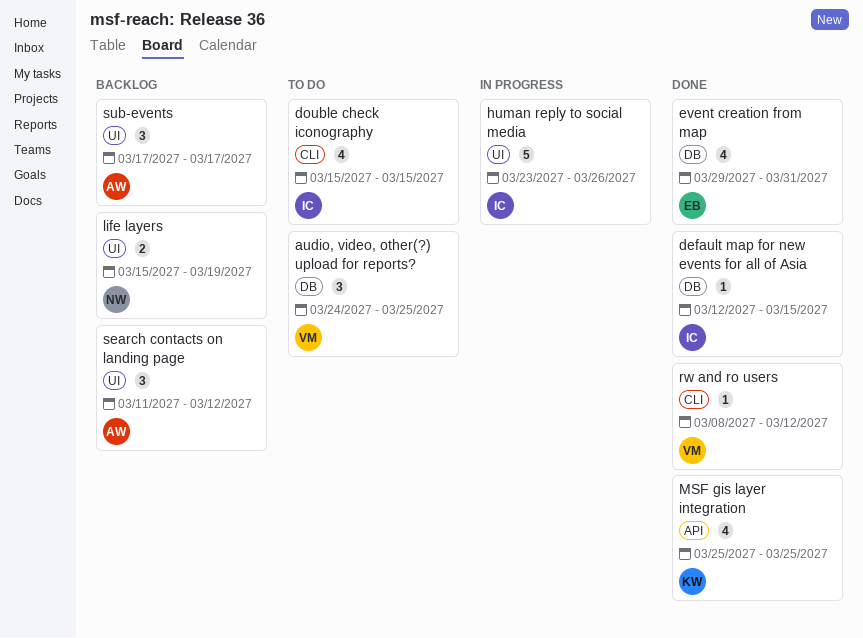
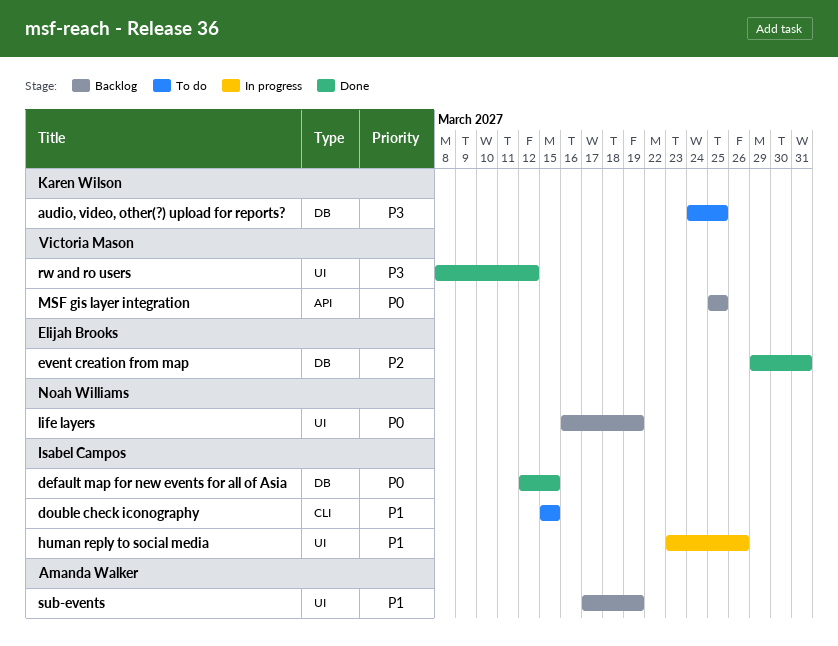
audio, video, other(?) upload for reports?, owner: Victoria Mason -> Karen Wilson
life layers, start: Mar 15 -> Mar 16
MSF gis layer integration, status: Done -> Backlog
MSF gis layer integration, owner: Karen Wilson -> Victoria Mason
rw and ro users, label: CLI -> UI
search contacts on landing page: present -> none
sub-events, due: Mar 17 -> Mar 19

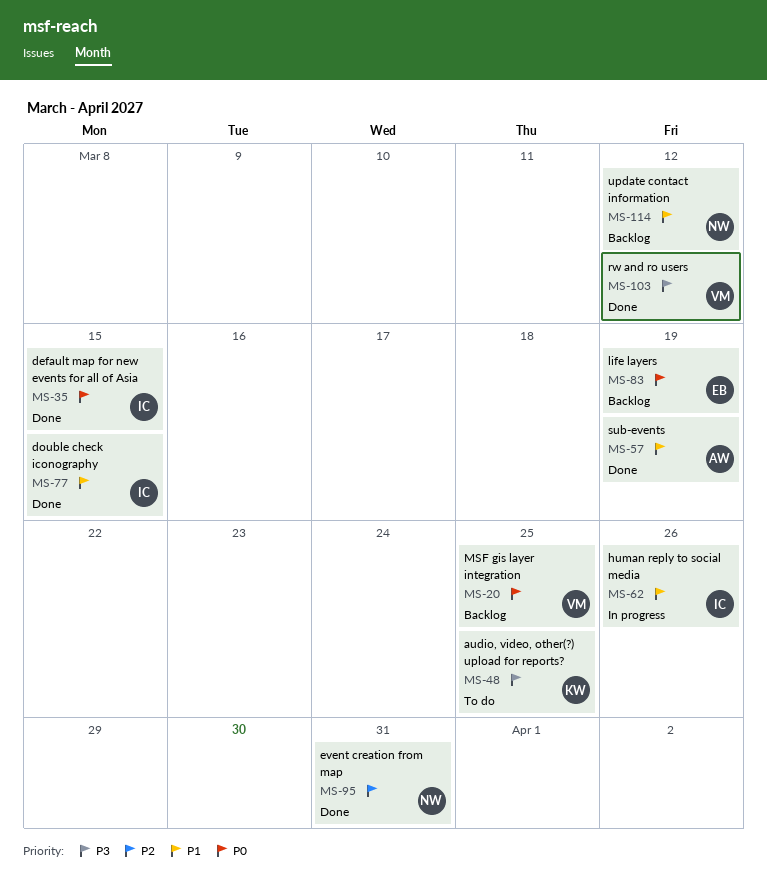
double check iconography, status: To do -> Done
event creation from map, owner: Elijah Brooks -> Noah Williams
life layers, owner: Noah Williams -> Elijah Brooks
sub-events, status: Backlog -> Done
update contact information: none -> present

